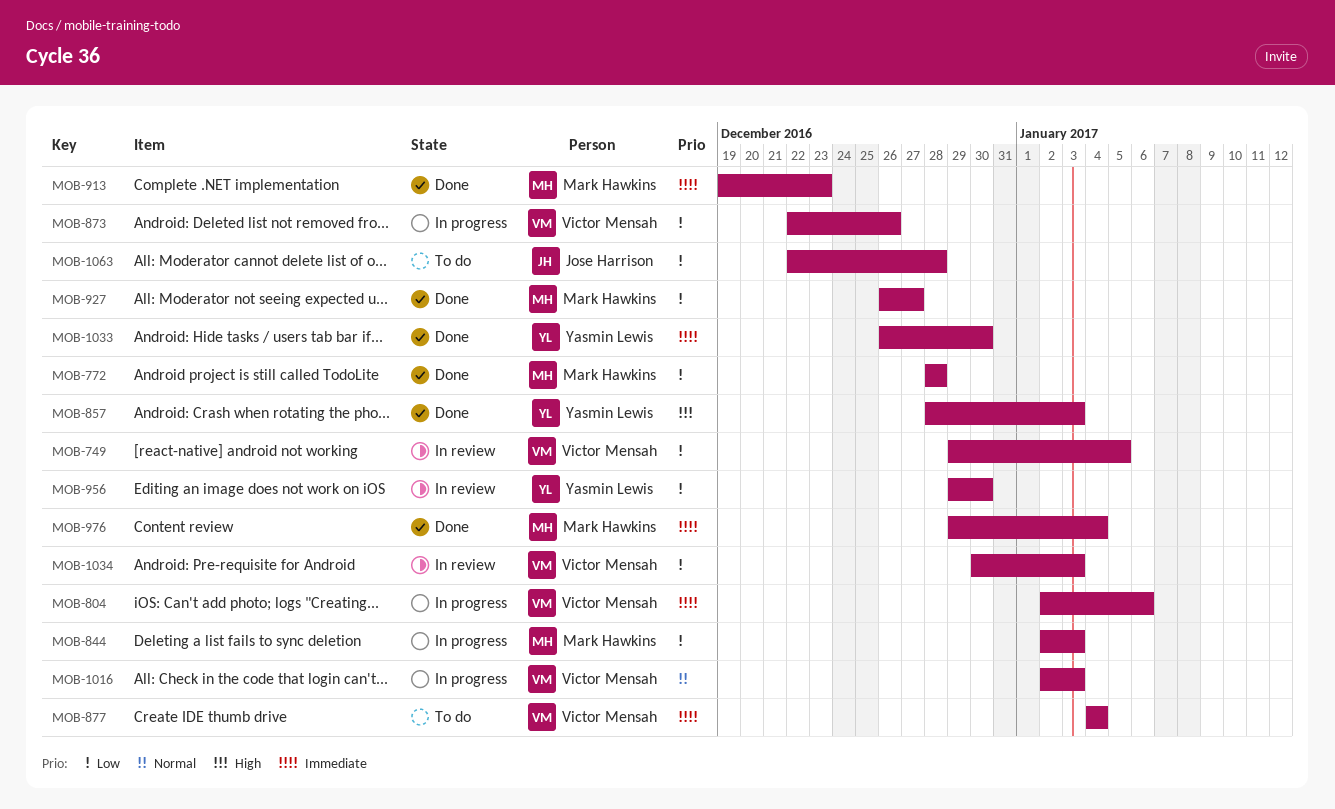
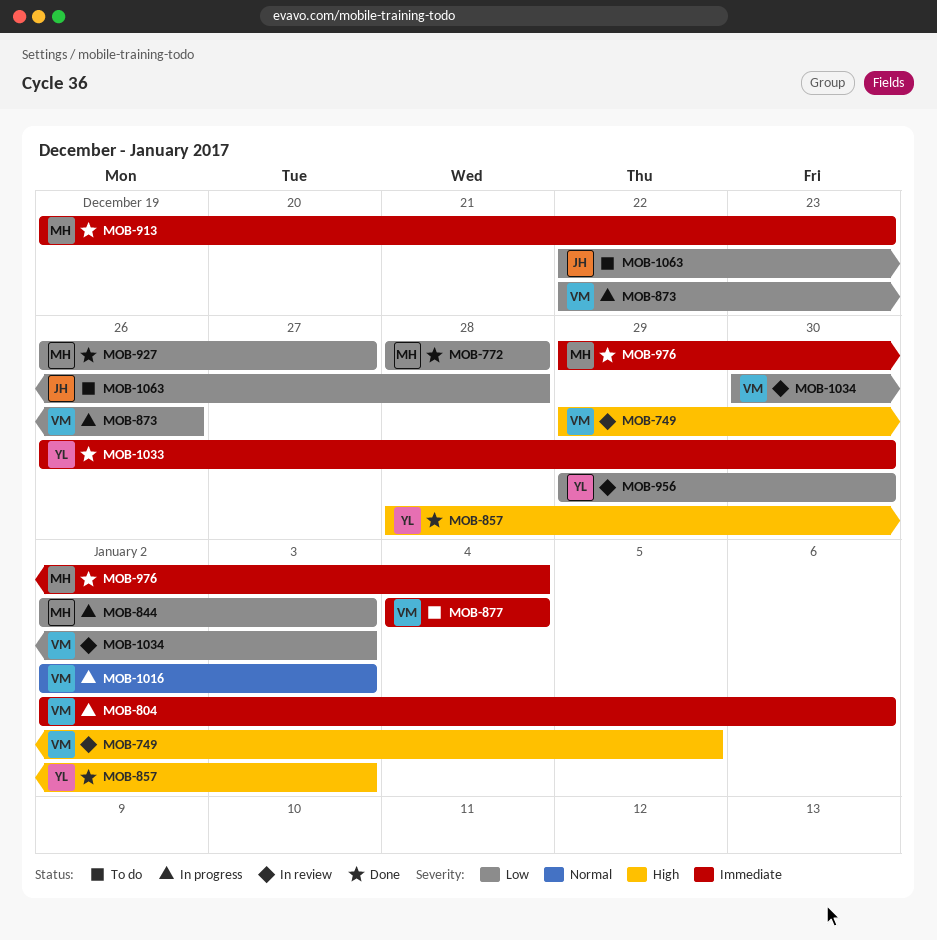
MOB-749, priority: Low -> High

